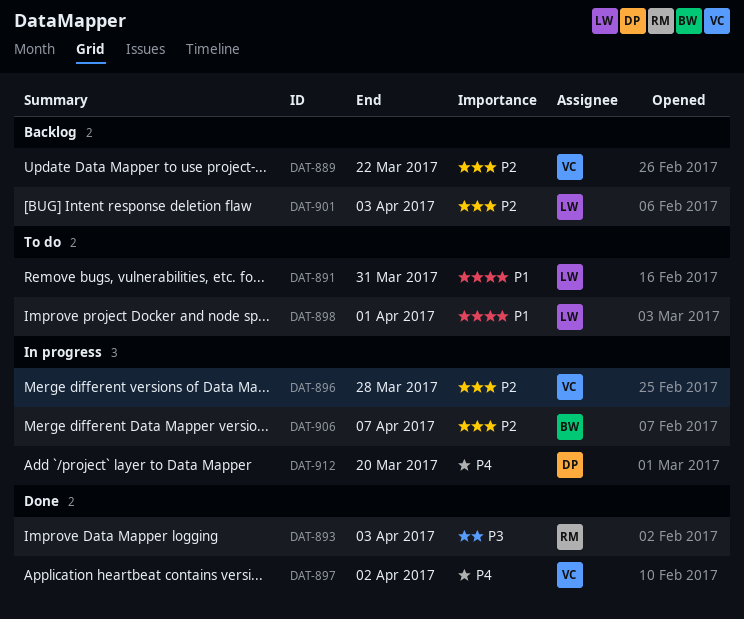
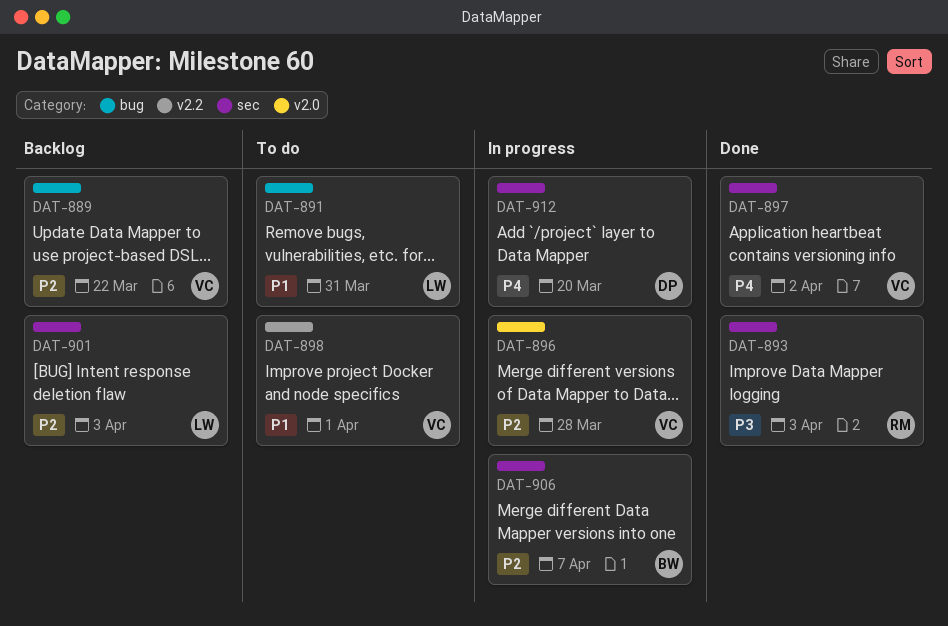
DAT-898, owner: LW -> VC

